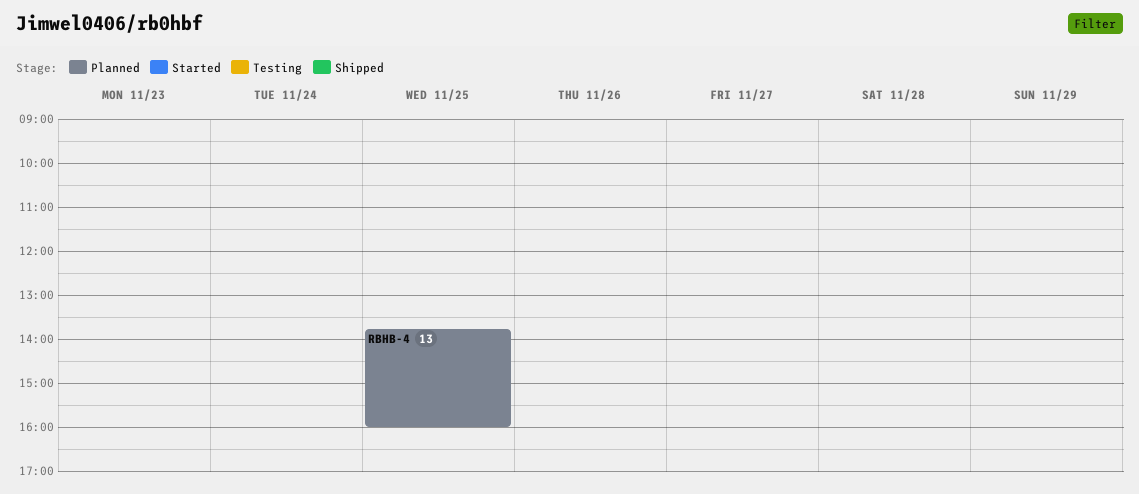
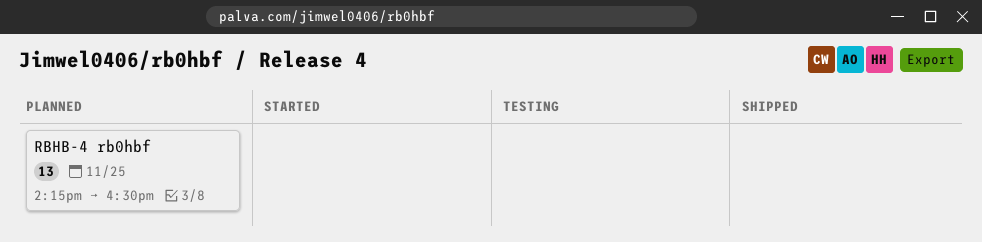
RBHB-4, begins: 13:45 -> 14:15
RBHB-4, ends: 16:00 -> 16:30

